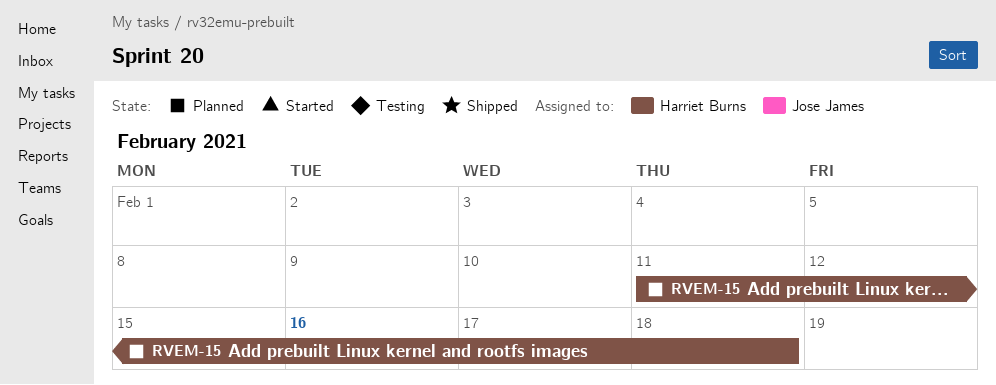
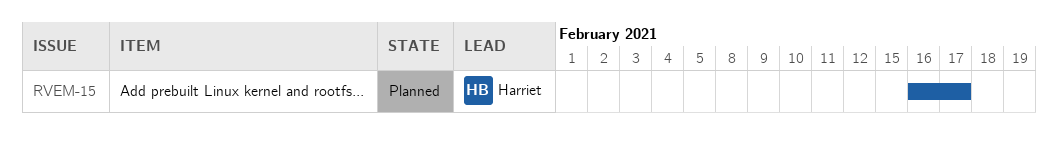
RVEM-15, start: Feb 11 -> Feb 16
RVEM-15, due: Feb 18 -> Feb 17

